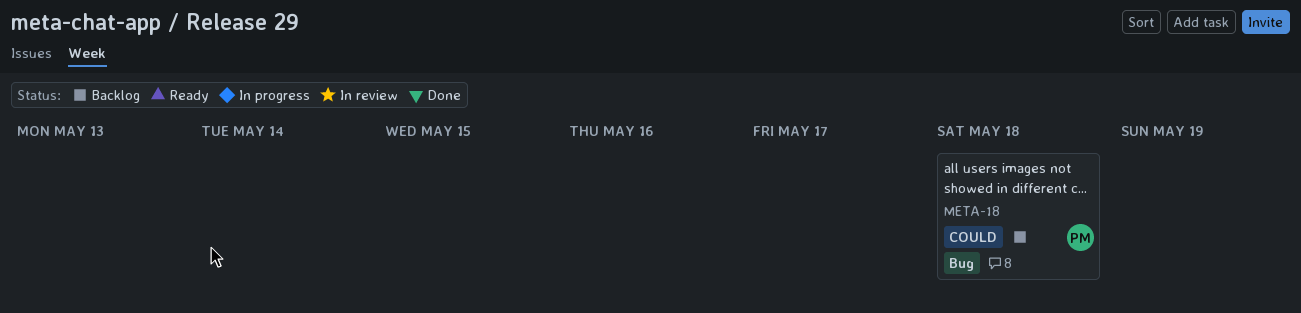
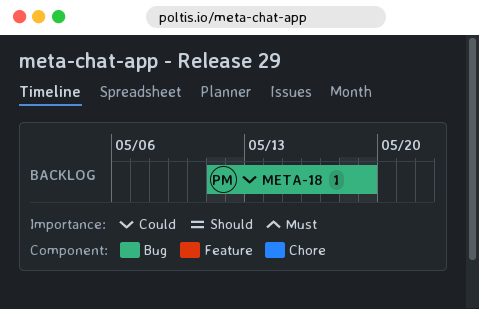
META-18, due: May 18 -> May 19

